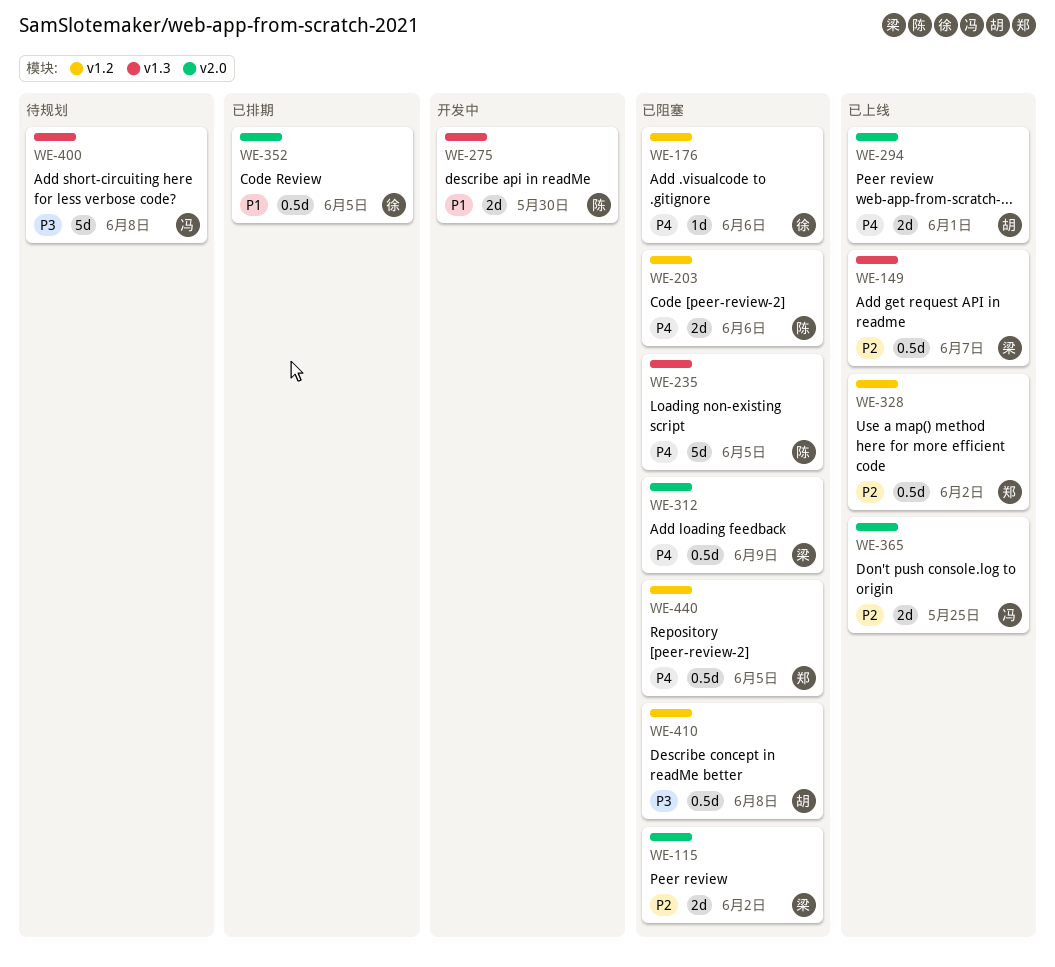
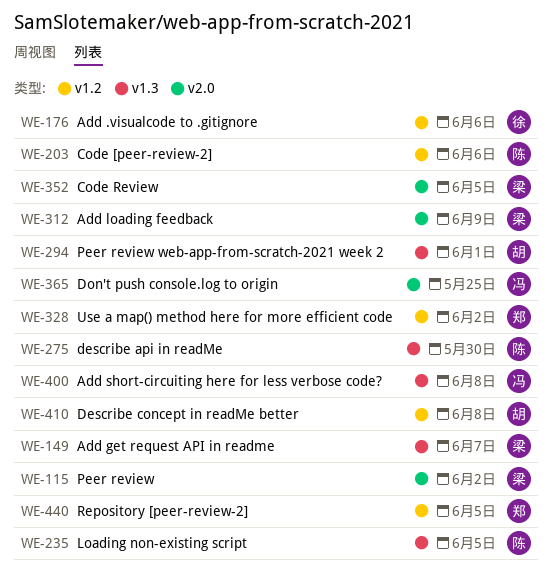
WE-294, label: v2.0 -> v1.3
WE-352, owner: 徐 -> 梁

